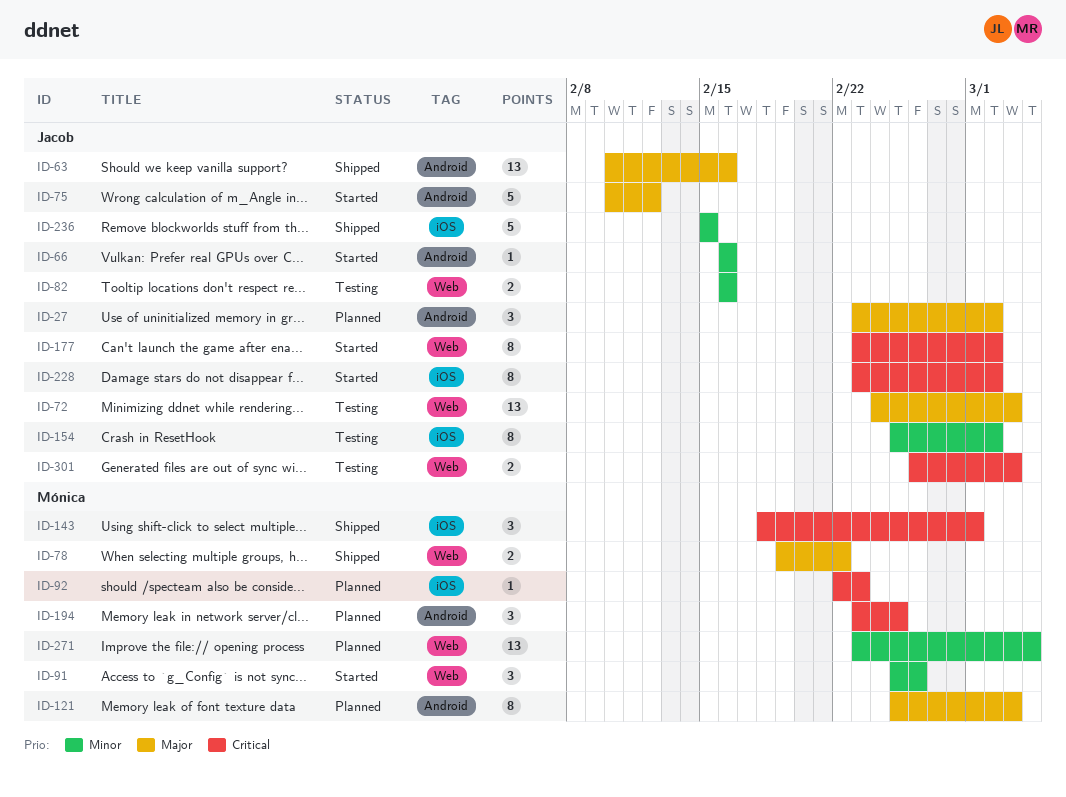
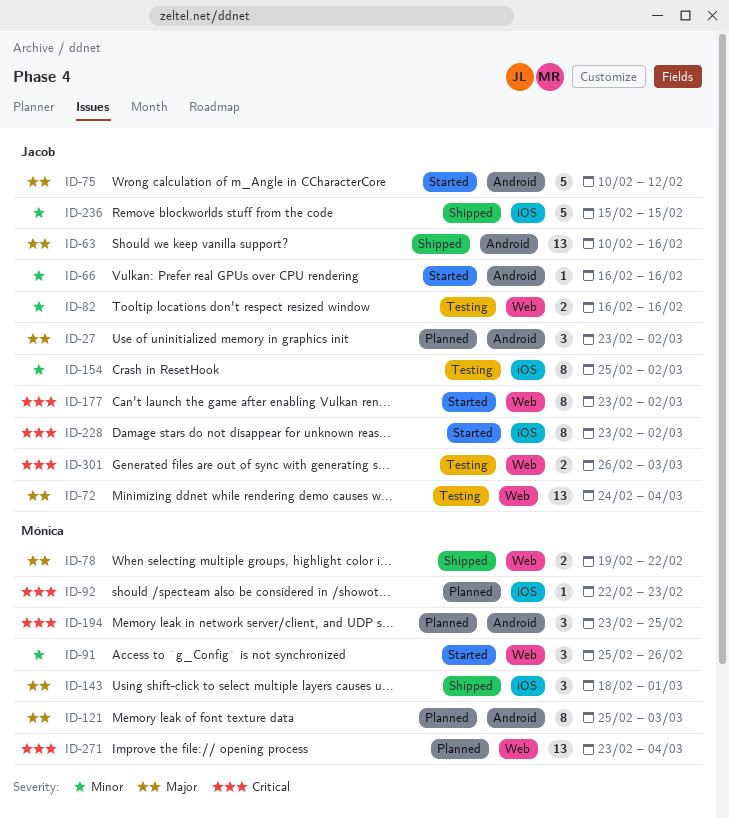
ID-72, due: Mar 3 -> Mar 4
ID-143, priority: Critical -> Major
ID-271, priority: Minor -> Critical

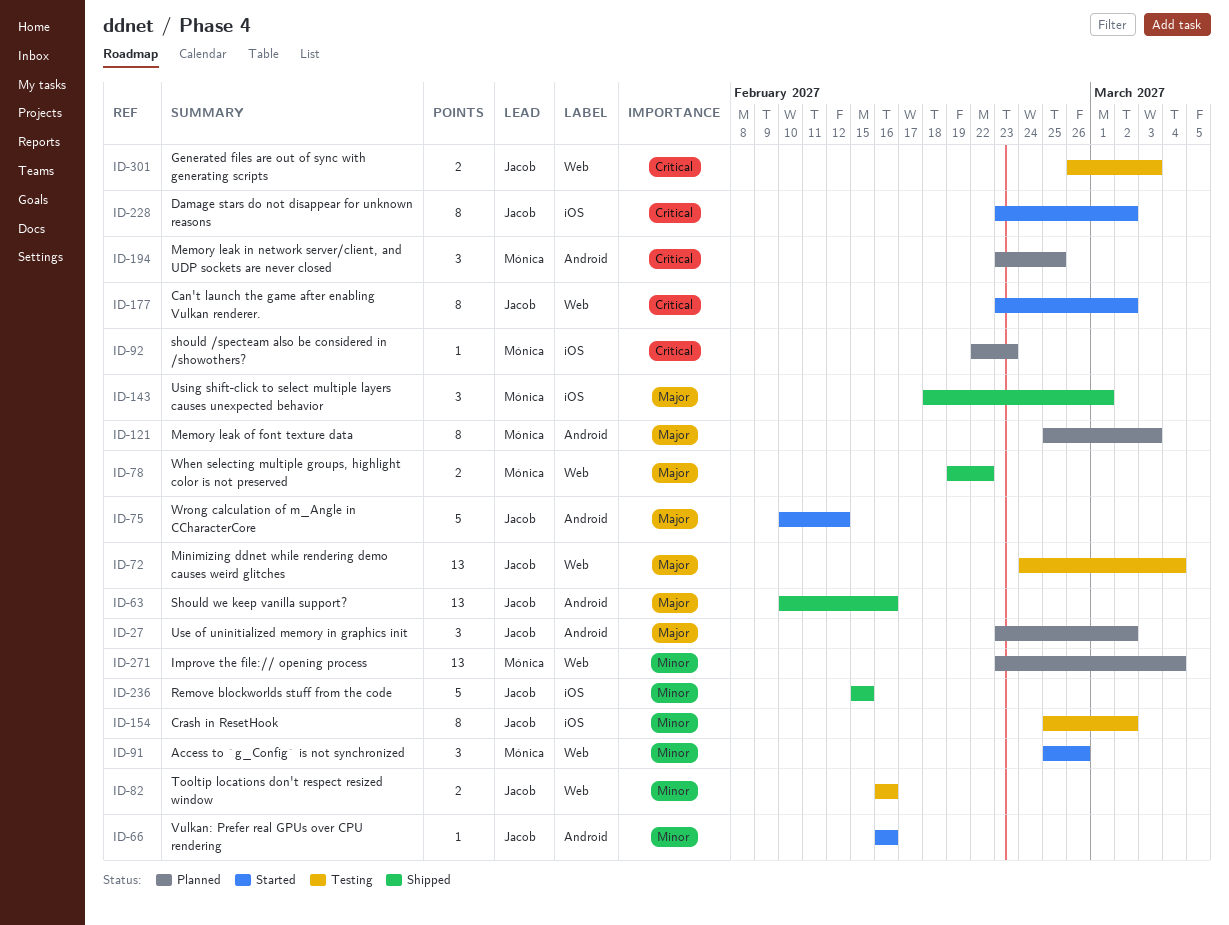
ID-271, priority: Critical -> Minor

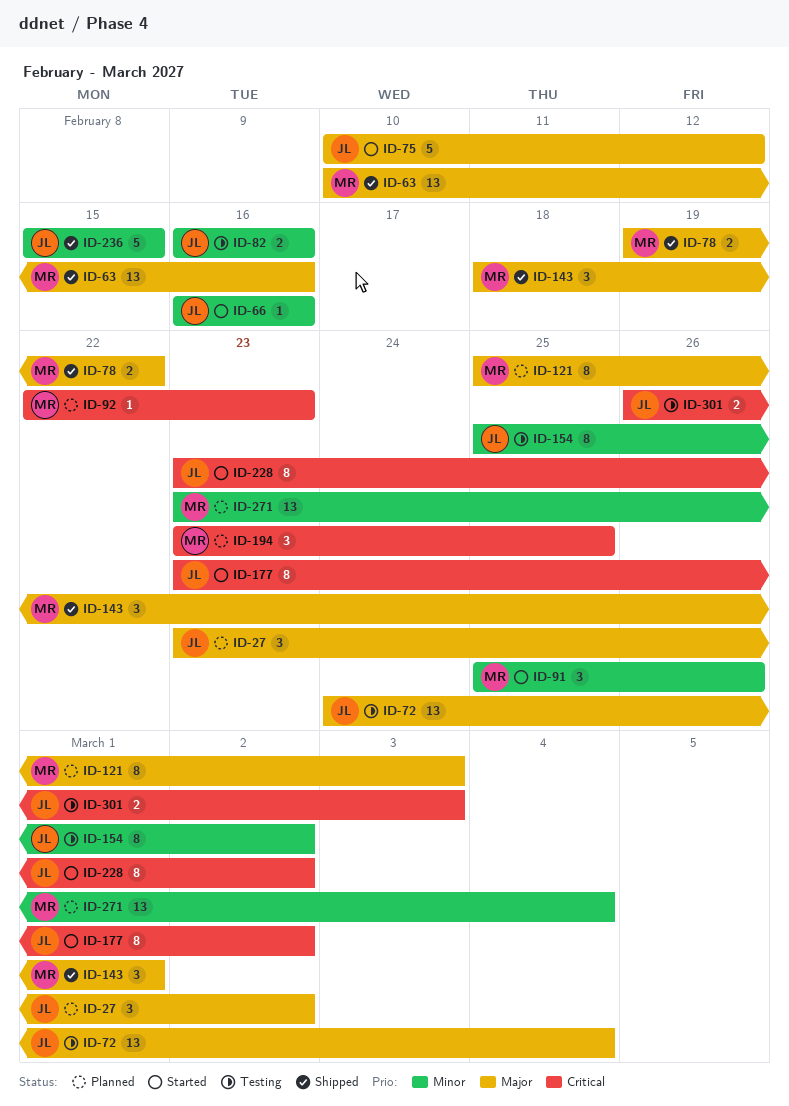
ID-63, owner: Jacob -> Mónica

